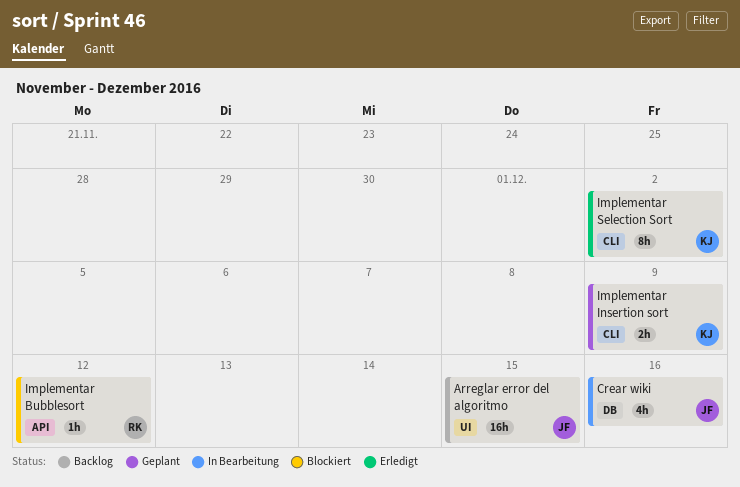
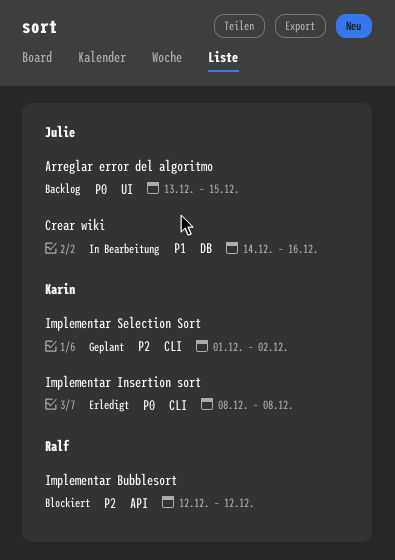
Implementar Insertion sort, status: Geplant -> Erledigt
Implementar Insertion sort, due: Dec 9 -> Dec 8
Implementar Selection Sort, status: Erledigt -> Geplant

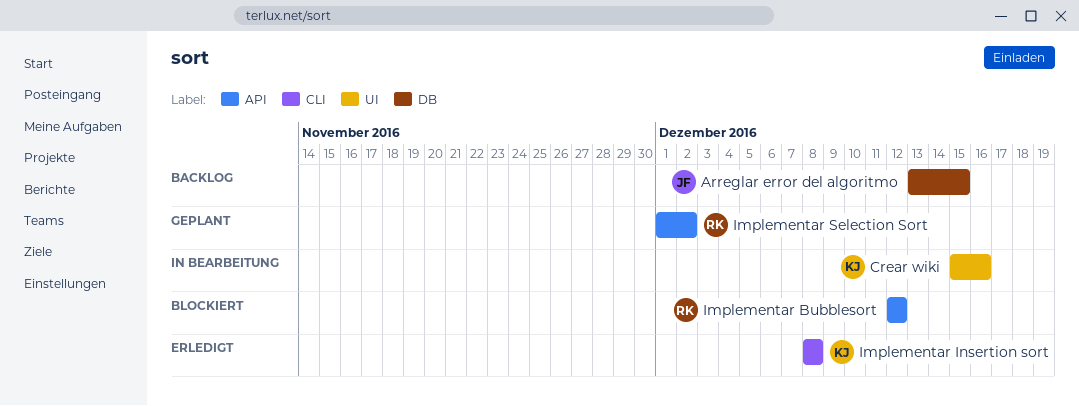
Arreglar error del algoritmo, label: UI -> DB
Crear wiki, owner: Julie -> Karin
Crear wiki, label: DB -> UI
Crear wiki, start: Dec 14 -> Dec 15
Implementar Selection Sort, owner: Karin -> Ralf
Implementar Selection Sort, label: CLI -> API

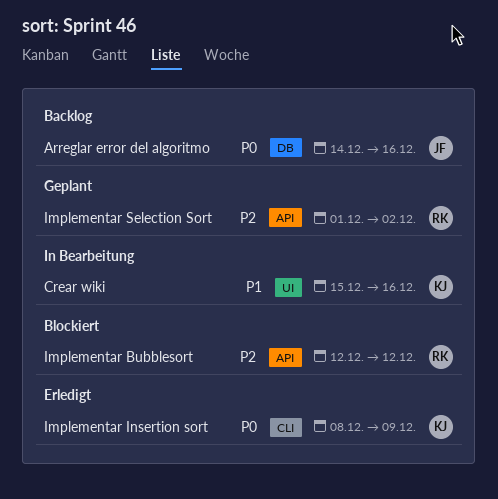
Arreglar error del algoritmo, start: Dec 13 -> Dec 14
Arreglar error del algoritmo, due: Dec 15 -> Dec 16
Implementar Insertion sort, due: Dec 8 -> Dec 9

